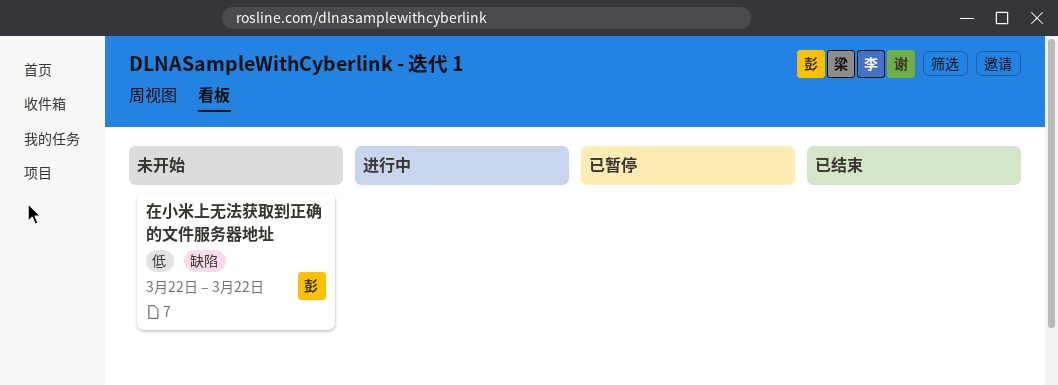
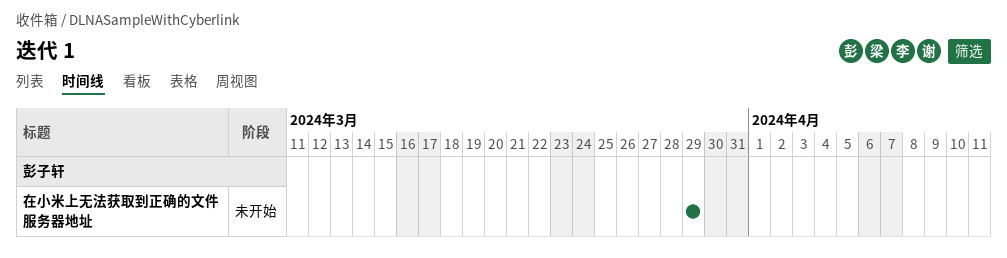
在小米上无法获取到正确的文件服务器地址, start: Mar 22 -> Mar 29
在小米上无法获取到正确的文件服务器地址, due: Mar 22 -> Mar 29

